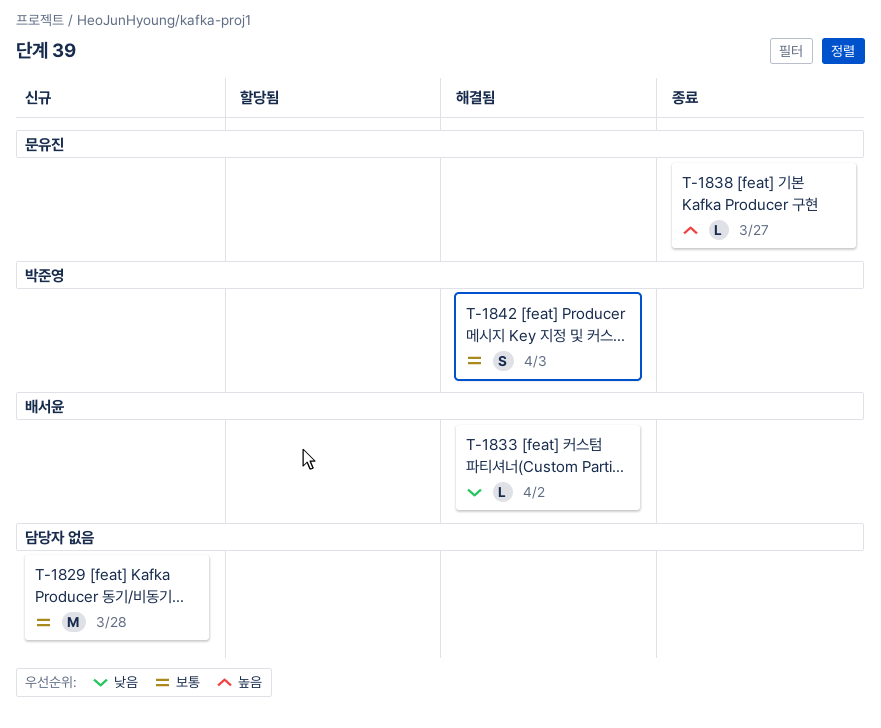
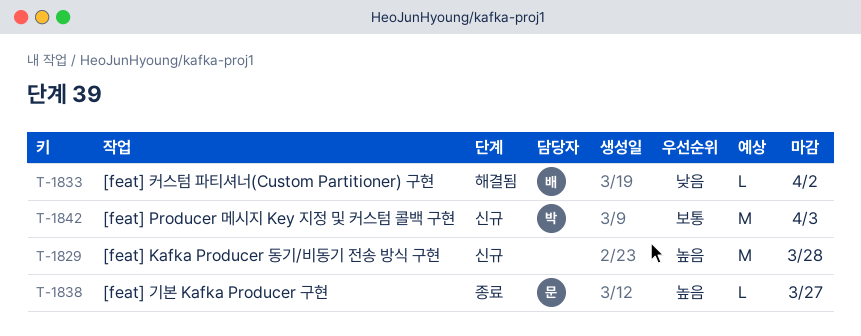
T-1829, priority: 보통 -> 높음
T-1842, status: 해결됨 -> 신규
T-1842, estimate: S -> M

